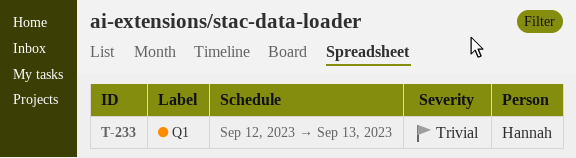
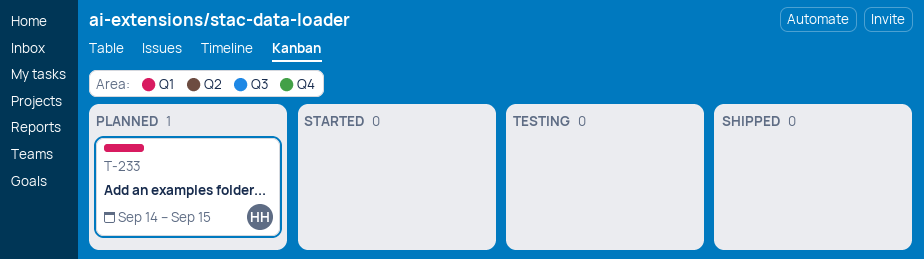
T-233, start: Sep 12 -> Sep 14
T-233, due: Sep 13 -> Sep 15

